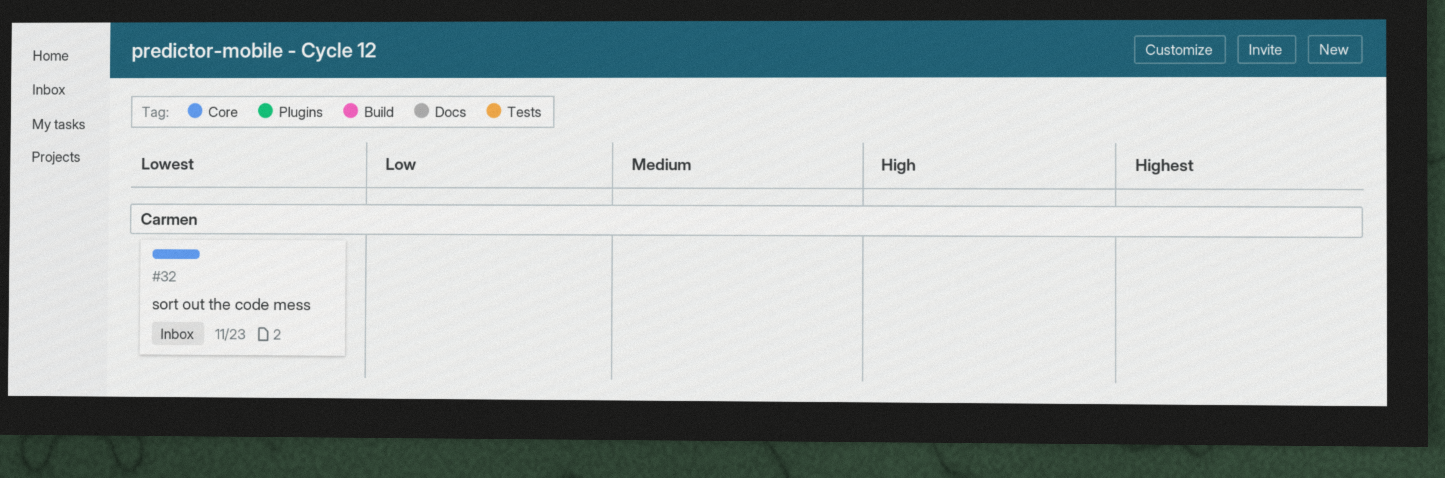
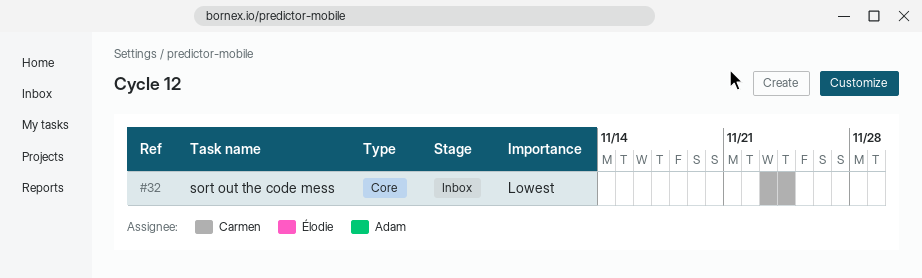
#32, due: Nov 23 -> Nov 24

